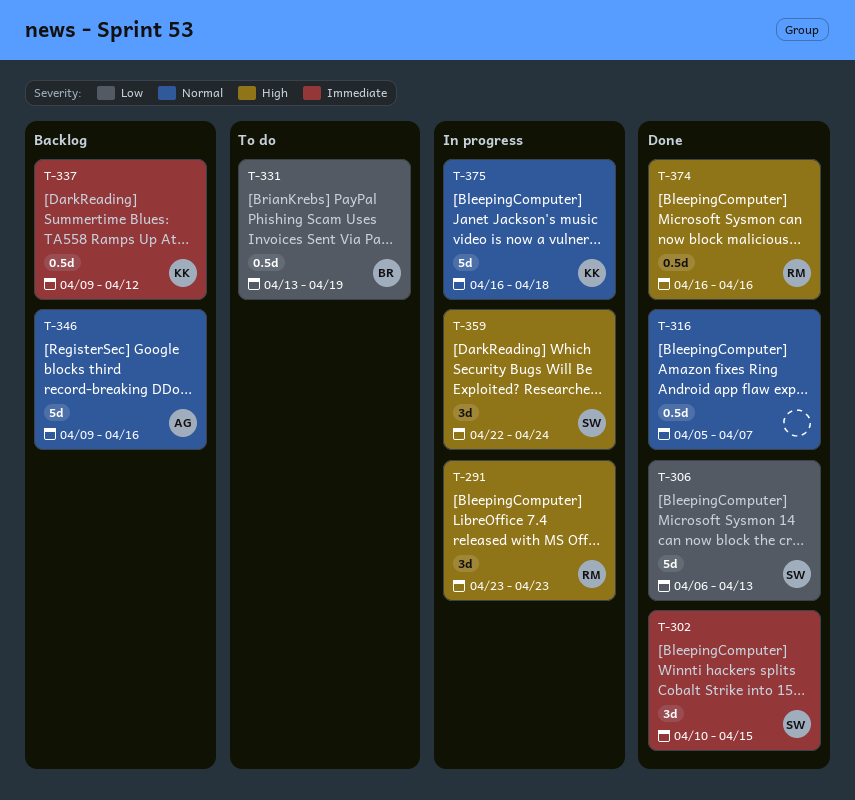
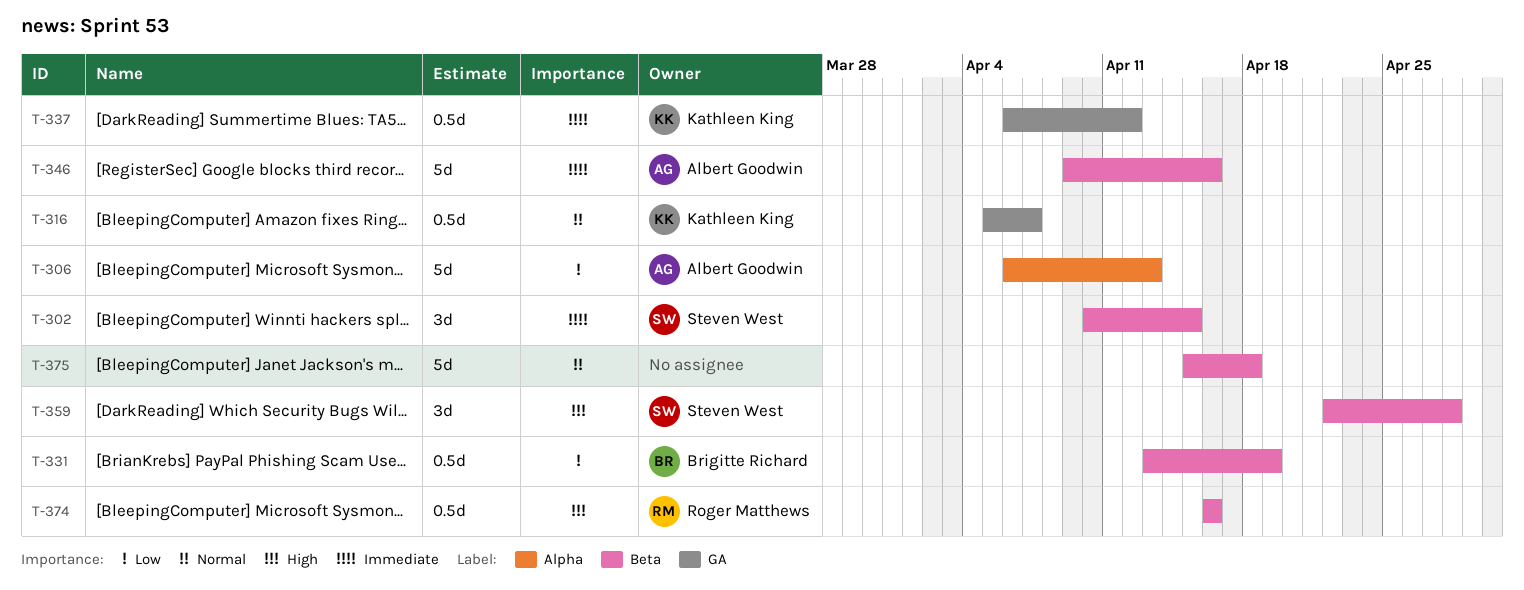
T-291: present -> none
T-306, owner: Steven West -> Albert Goodwin
T-316, owner: none -> Kathleen King
T-337, start: Apr 9 -> Apr 6
T-346, priority: Normal -> Immediate
T-359, due: Apr 24 -> Apr 28
T-375, owner: Kathleen King -> none
T-375, start: Apr 16 -> Apr 15

